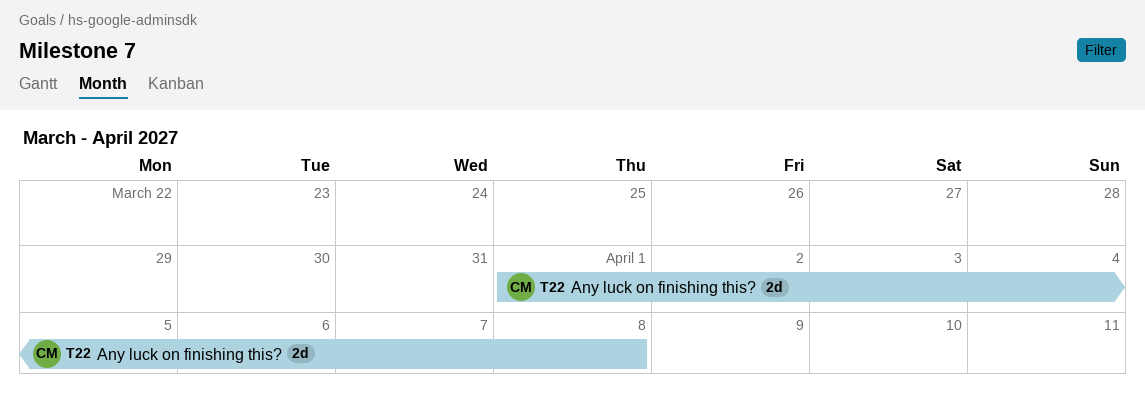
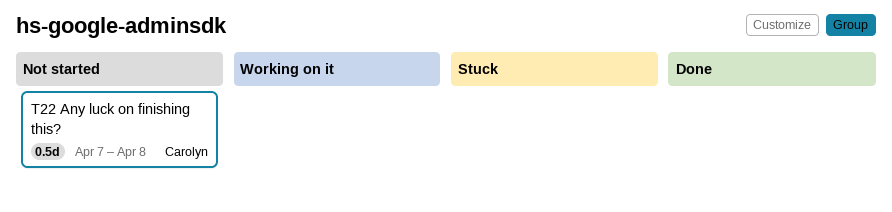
T22, estimate: 2d -> 0.5d
T22, start: Apr 1 -> Apr 7

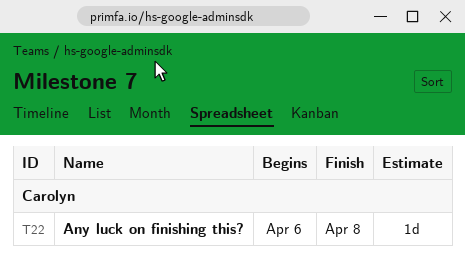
T22, estimate: 0.5d -> 1d
T22, start: Apr 7 -> Apr 6

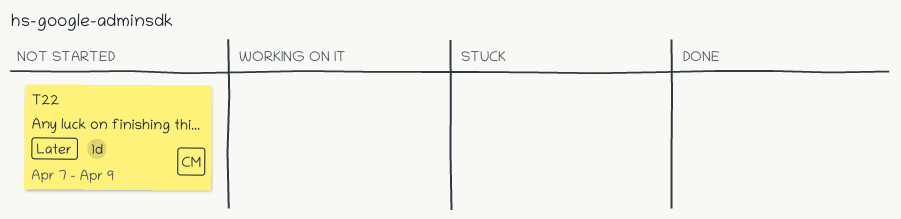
T22, start: Apr 6 -> Apr 7
T22, due: Apr 8 -> Apr 9

